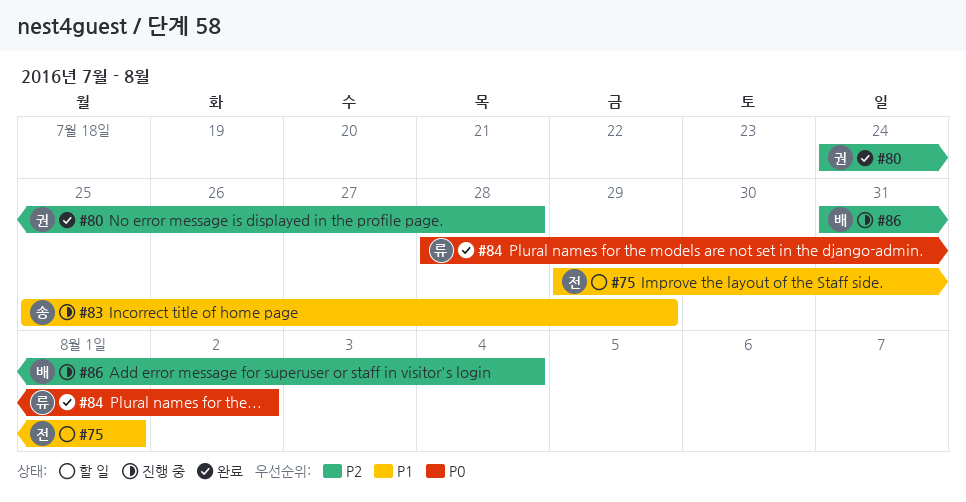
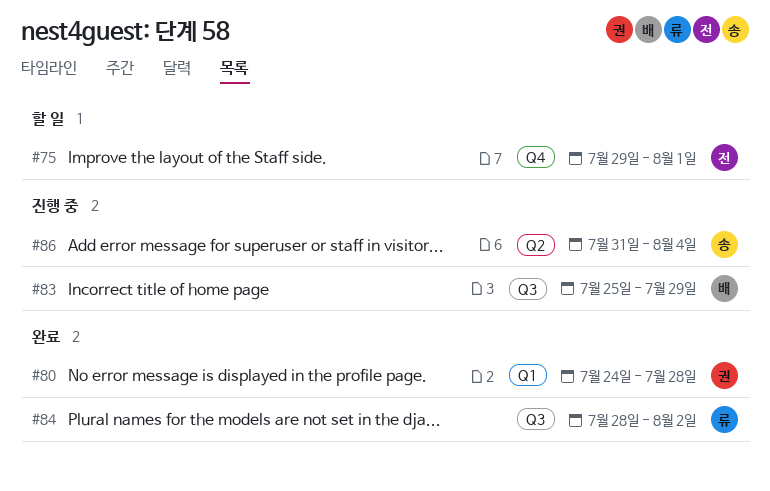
#83, owner: 송 -> 배
#86, owner: 배 -> 송

